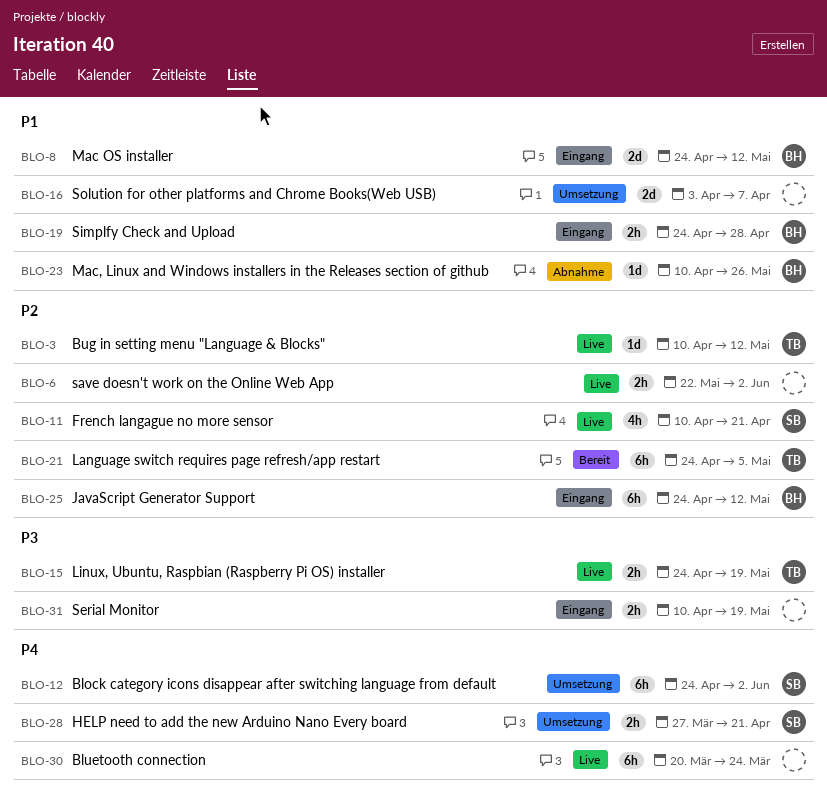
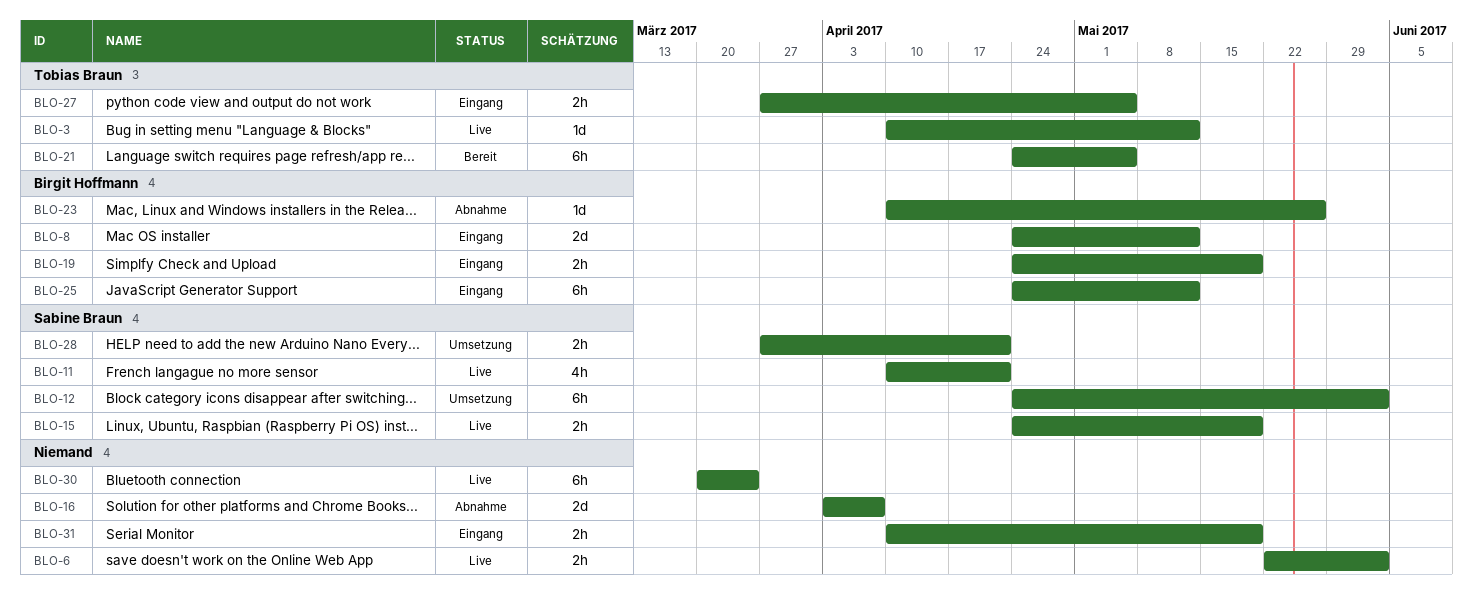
BLO-15, owner: Tobias Braun -> Sabine Braun
BLO-16, status: Umsetzung -> Abnahme
BLO-19, due: Apr 28 -> May 19
BLO-27: none -> present

